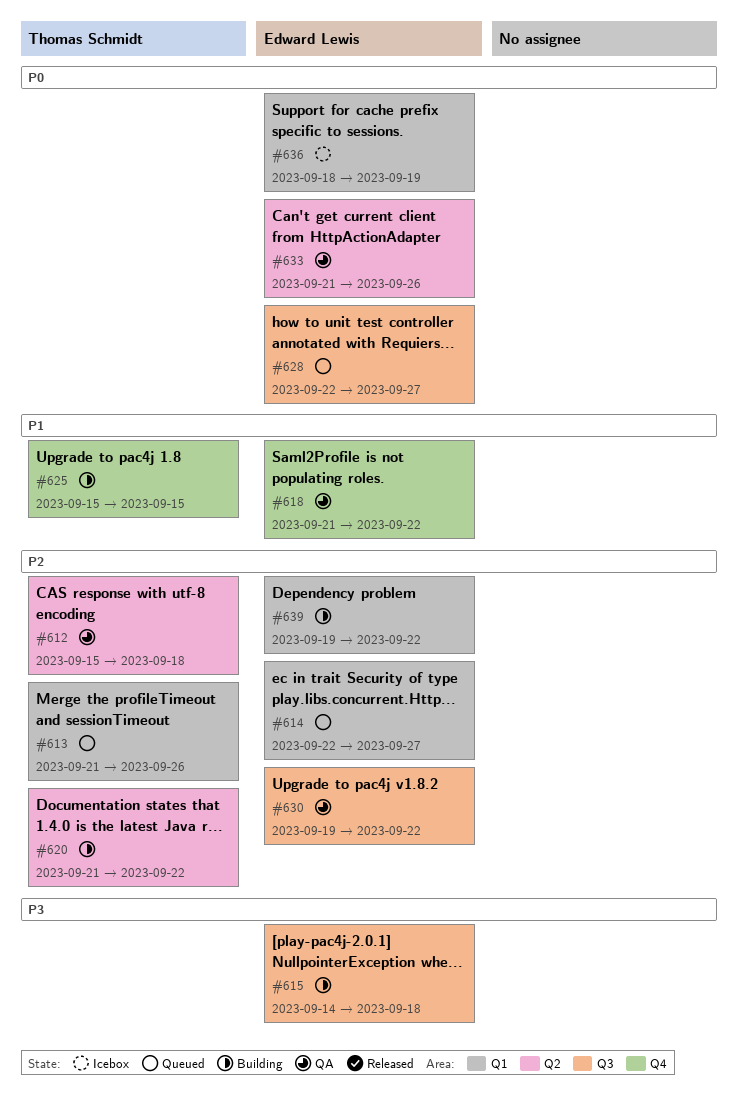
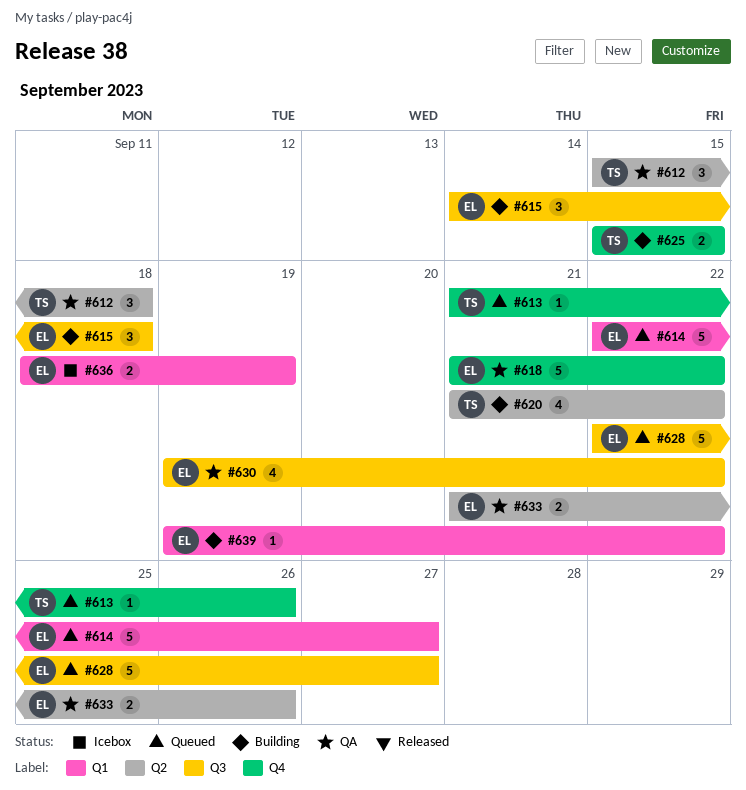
#613, label: Q1 -> Q4

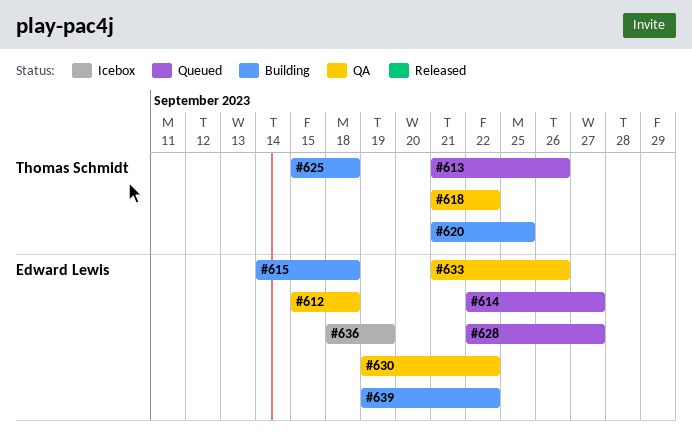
#612, owner: Thomas Schmidt -> Edward Lewis
#618, owner: Edward Lewis -> Thomas Schmidt
#620, due: Sep 22 -> Sep 25
#625, due: Sep 15 -> Sep 18

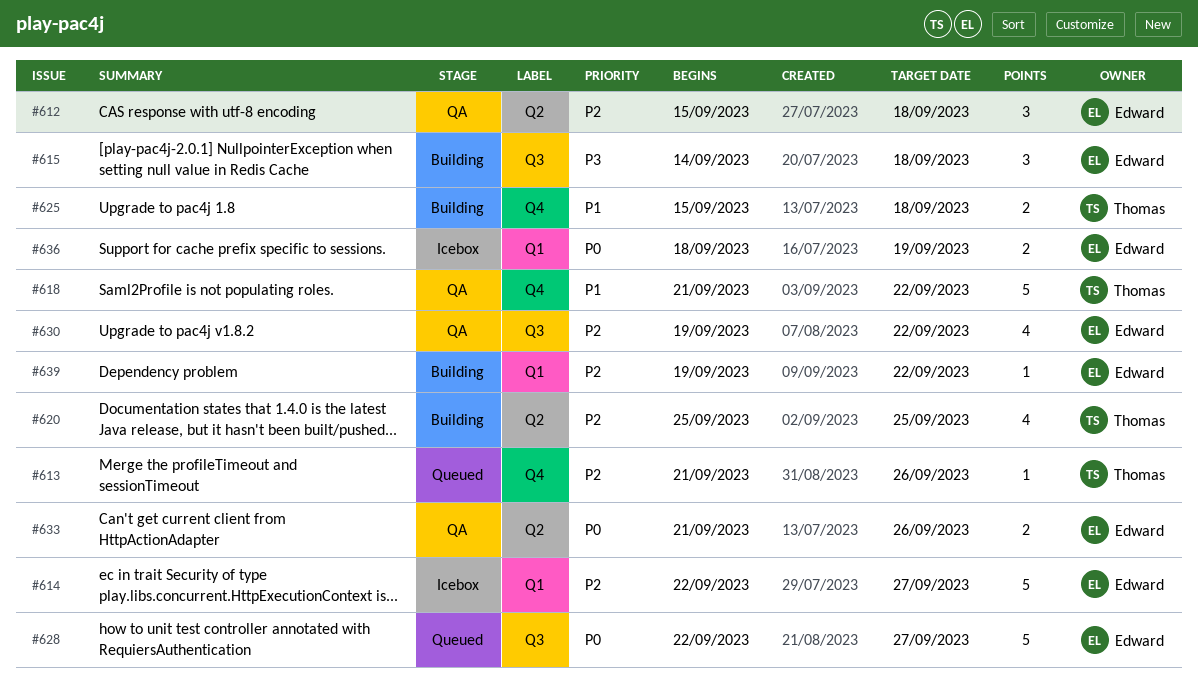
#614, status: Queued -> Icebox
#620, start: Sep 21 -> Sep 25

